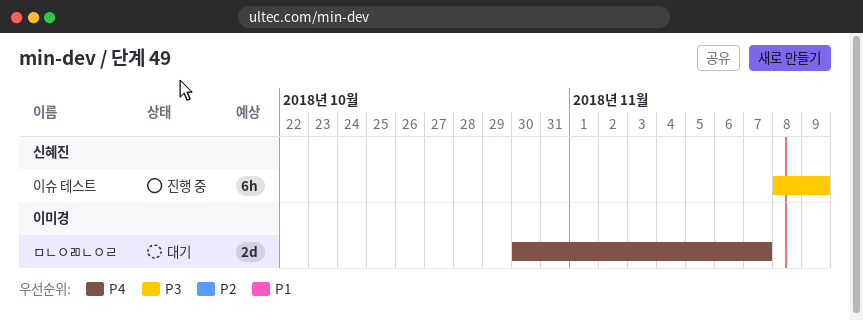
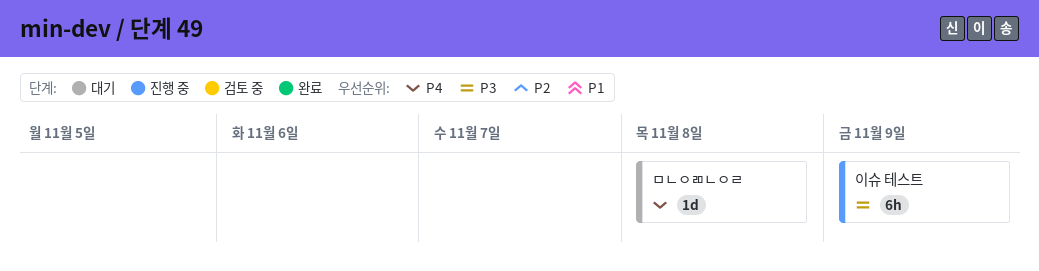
ㅁㄴㅇㄻㄴㅇㄹ, estimate: 2d -> 1d
ㅁㄴㅇㄻㄴㅇㄹ, due: Nov 7 -> Nov 8

